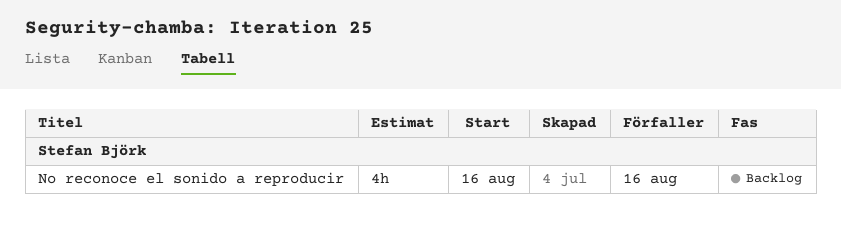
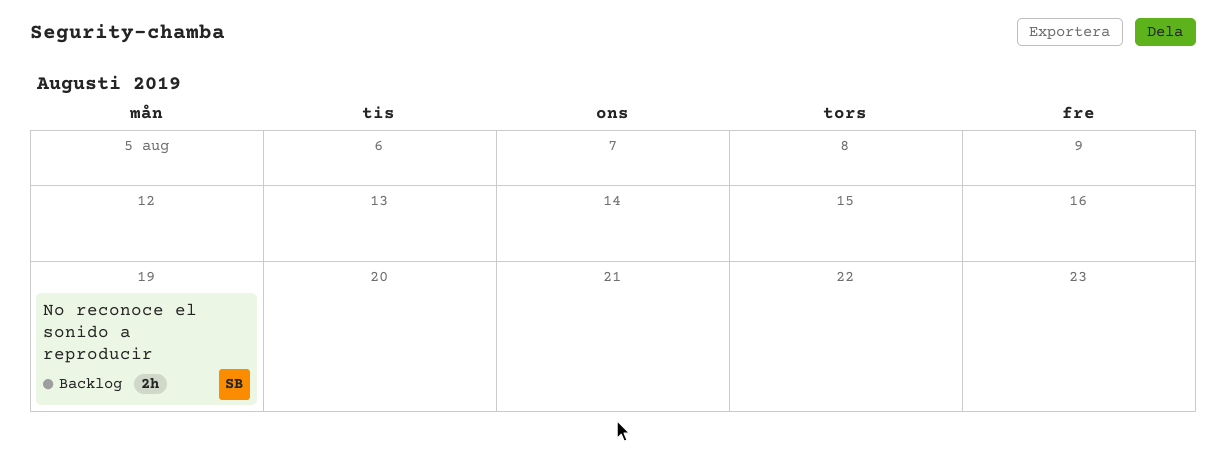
No reconoce el sonido a reproducir, estimate: 4h -> 2h
No reconoce el sonido a reproducir, due: Aug 16 -> Aug 19

